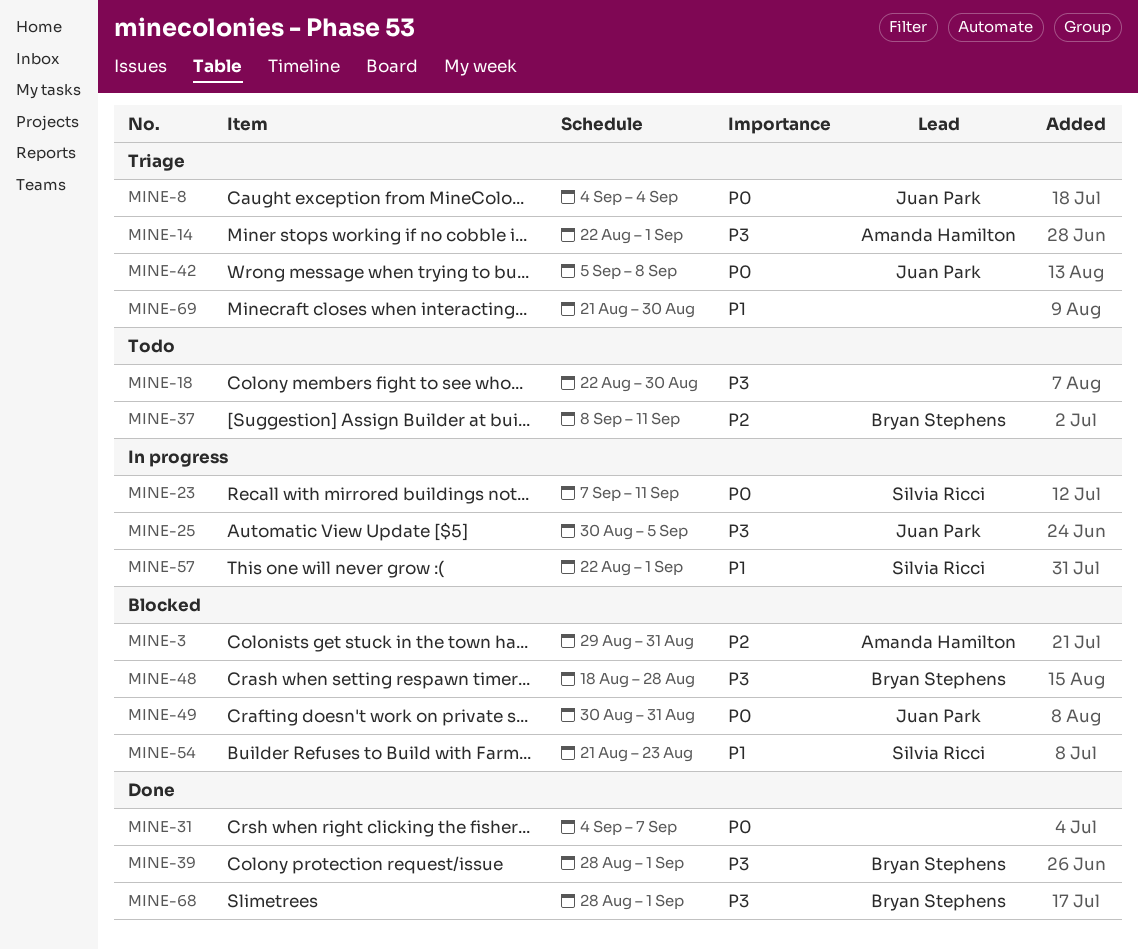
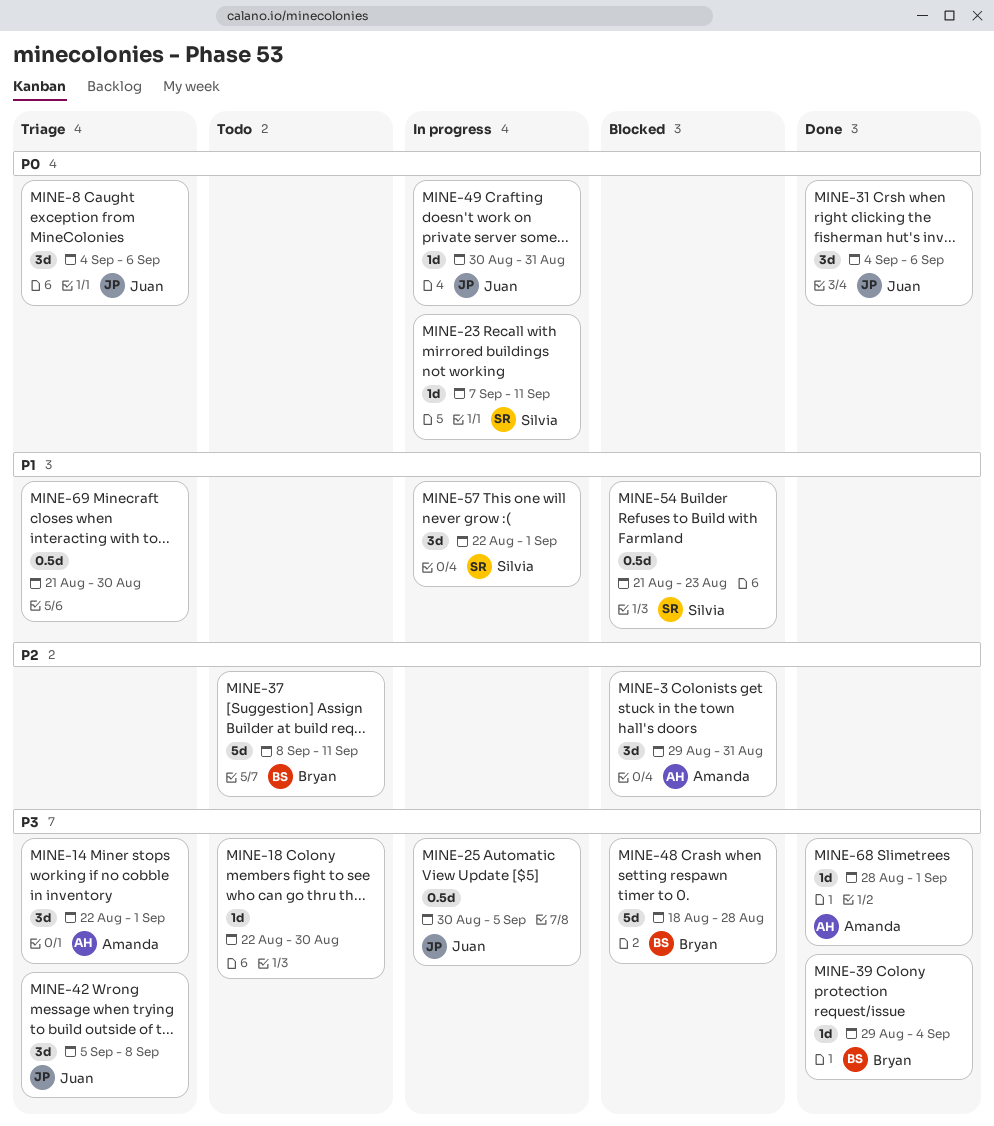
MINE-8, due: Sep 4 -> Sep 6
MINE-31, owner: none -> Juan Park
MINE-31, due: Sep 7 -> Sep 6
MINE-39, start: Aug 28 -> Aug 29
MINE-39, due: Sep 1 -> Sep 4
MINE-42, priority: P0 -> P3
MINE-49, status: Blocked -> In progress
MINE-68, owner: Bryan Stephens -> Amanda Hamilton

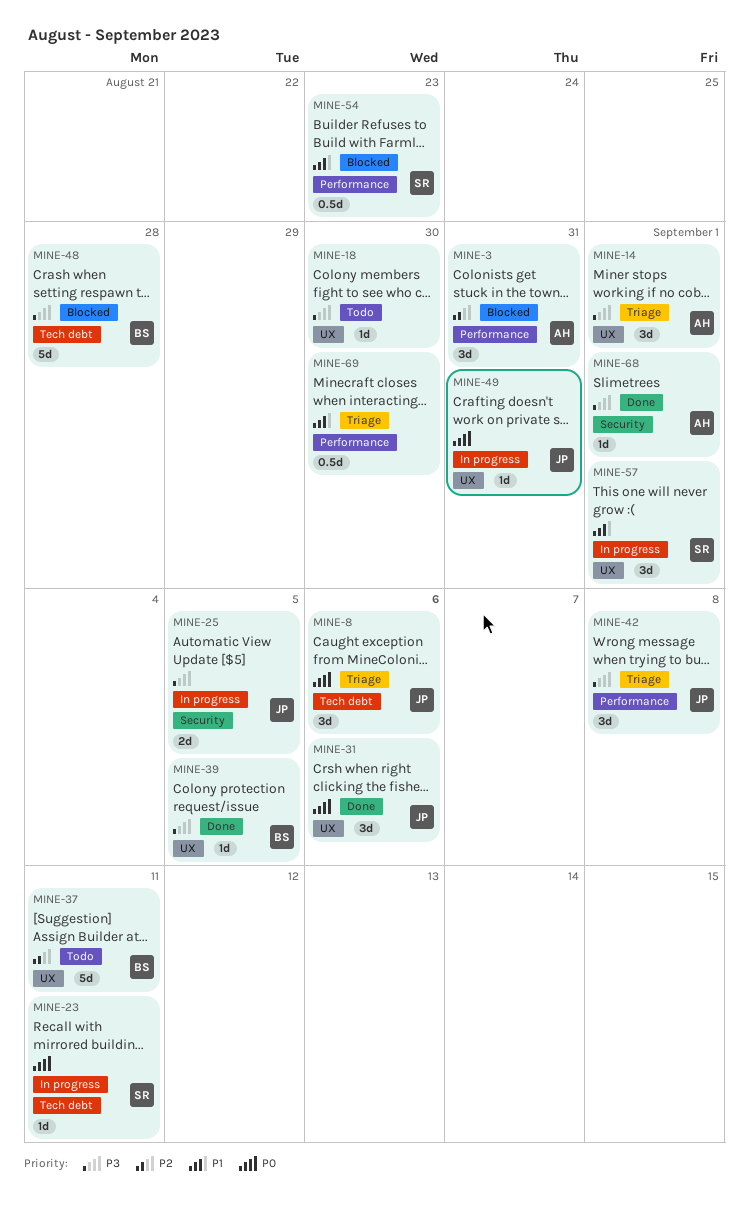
MINE-25, estimate: 0.5d -> 2d
MINE-39, due: Sep 4 -> Sep 5

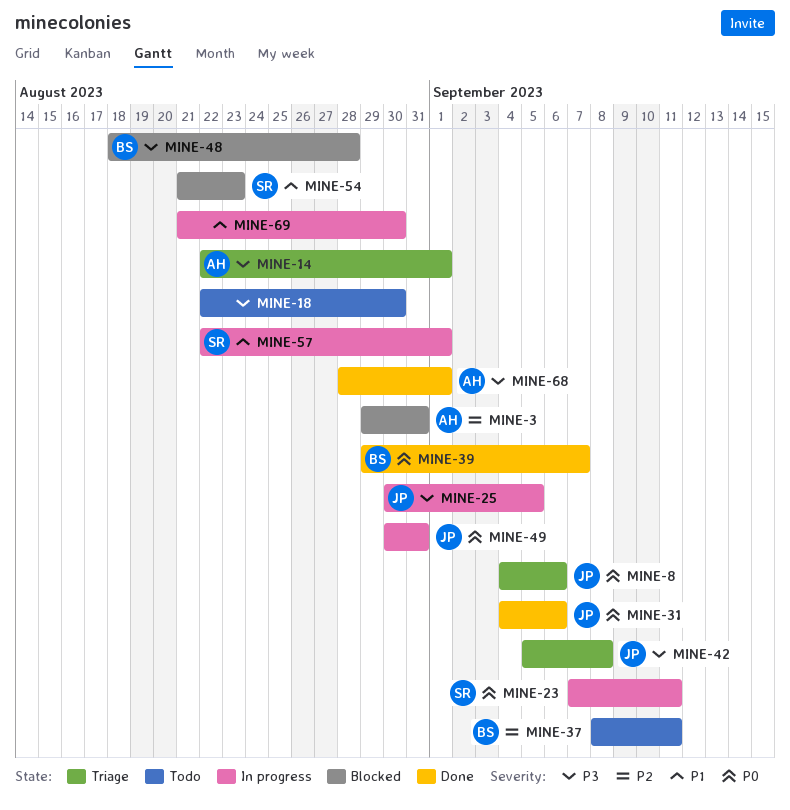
MINE-39, priority: P3 -> P0
MINE-39, due: Sep 5 -> Sep 7
MINE-69, status: Triage -> In progress

